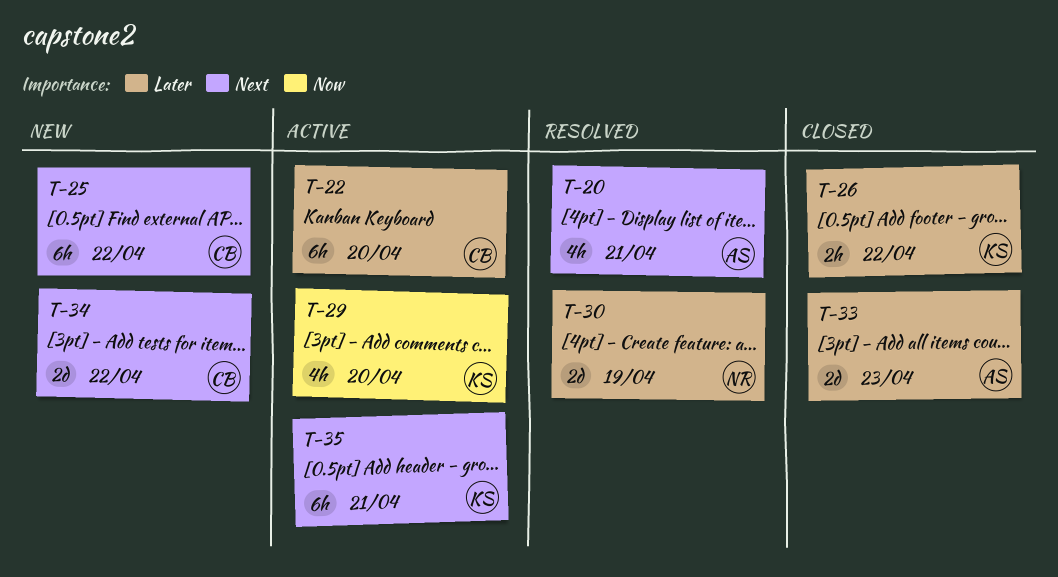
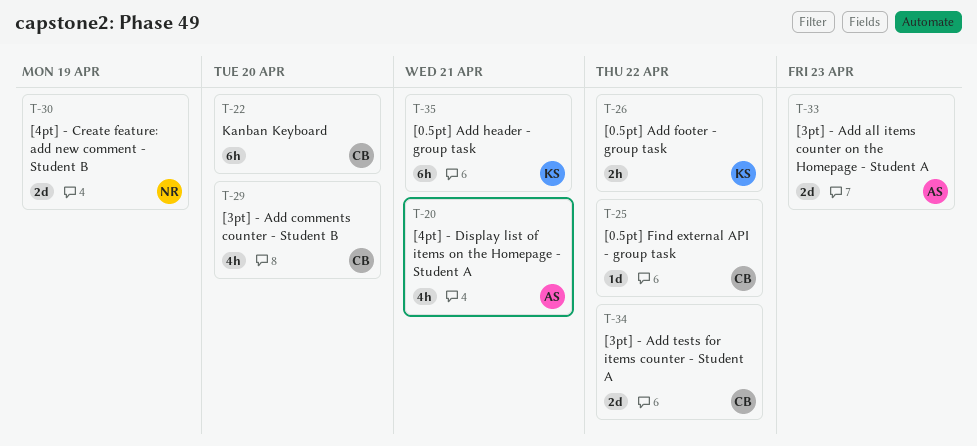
T-25, estimate: 6h -> 1d
T-29, owner: KS -> CB

